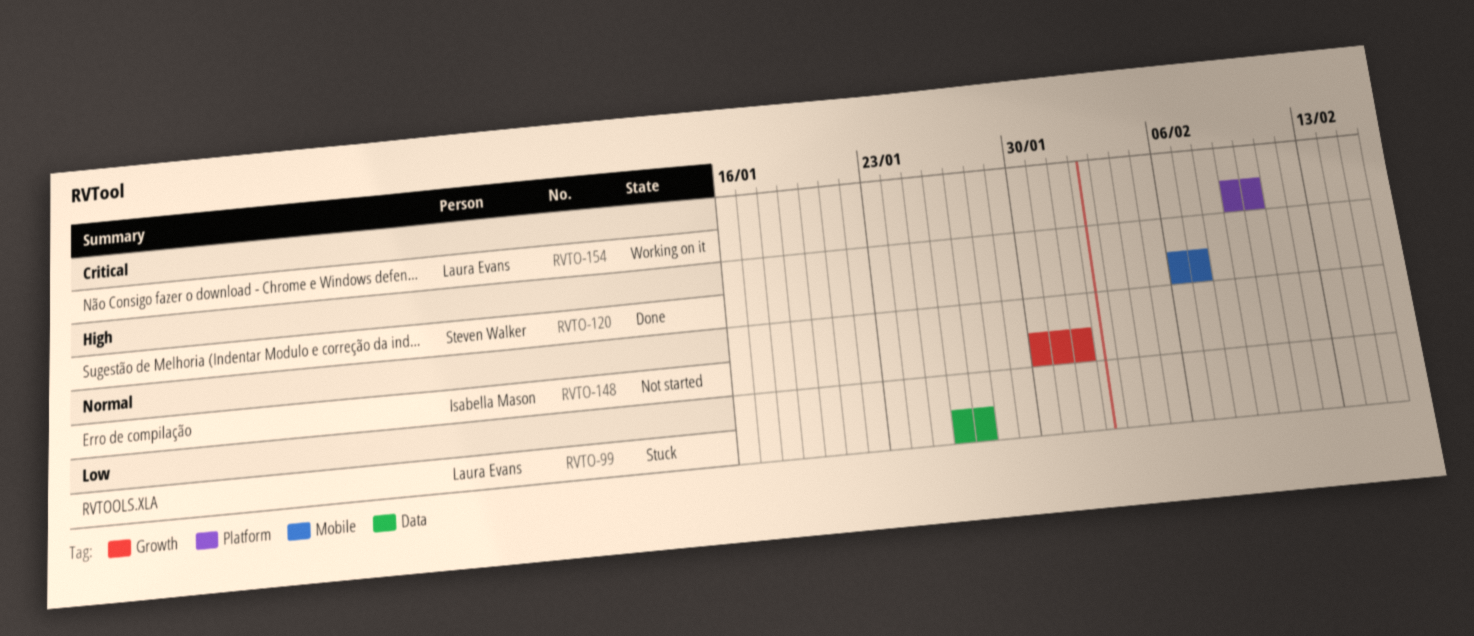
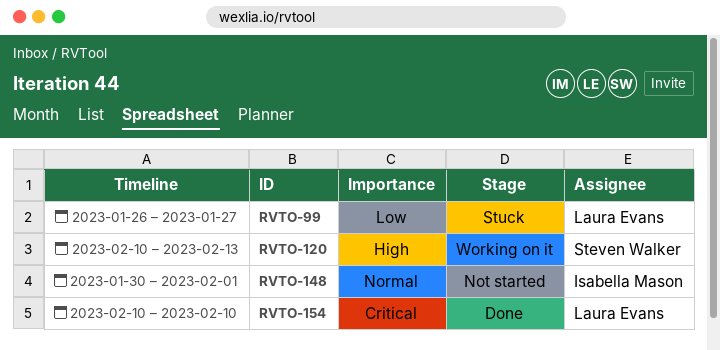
RVTO-120, status: Done -> Working on it
RVTO-120, start: Feb 6 -> Feb 10
RVTO-120, due: Feb 7 -> Feb 13
RVTO-154, status: Working on it -> Done
RVTO-154, start: Feb 9 -> Feb 10

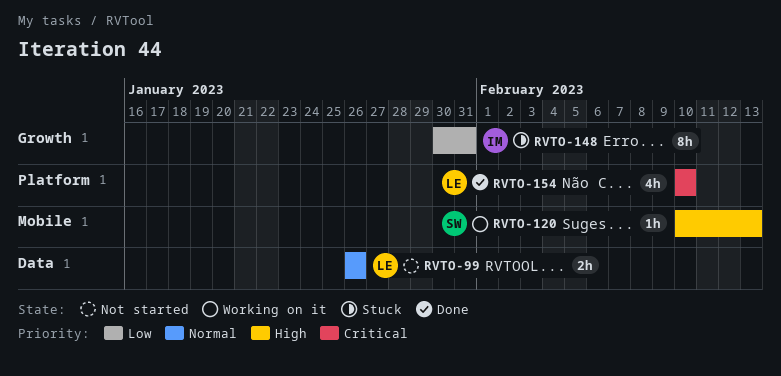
RVTO-99, status: Stuck -> Not started
RVTO-99, priority: Low -> Normal
RVTO-99, due: Jan 27 -> Jan 26
RVTO-148, status: Not started -> Stuck
RVTO-148, priority: Normal -> Low
RVTO-148, due: Feb 1 -> Jan 31

